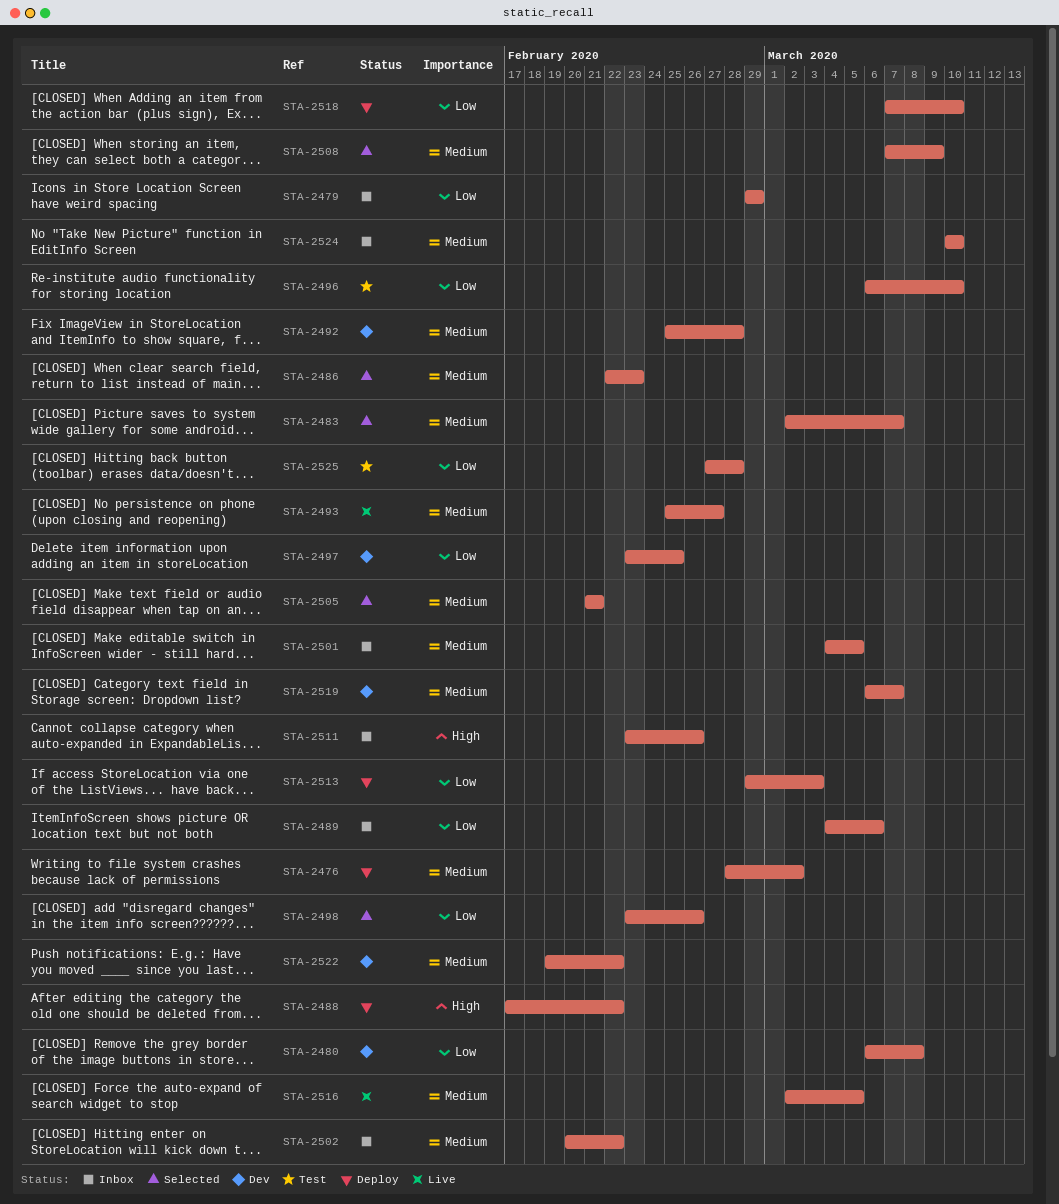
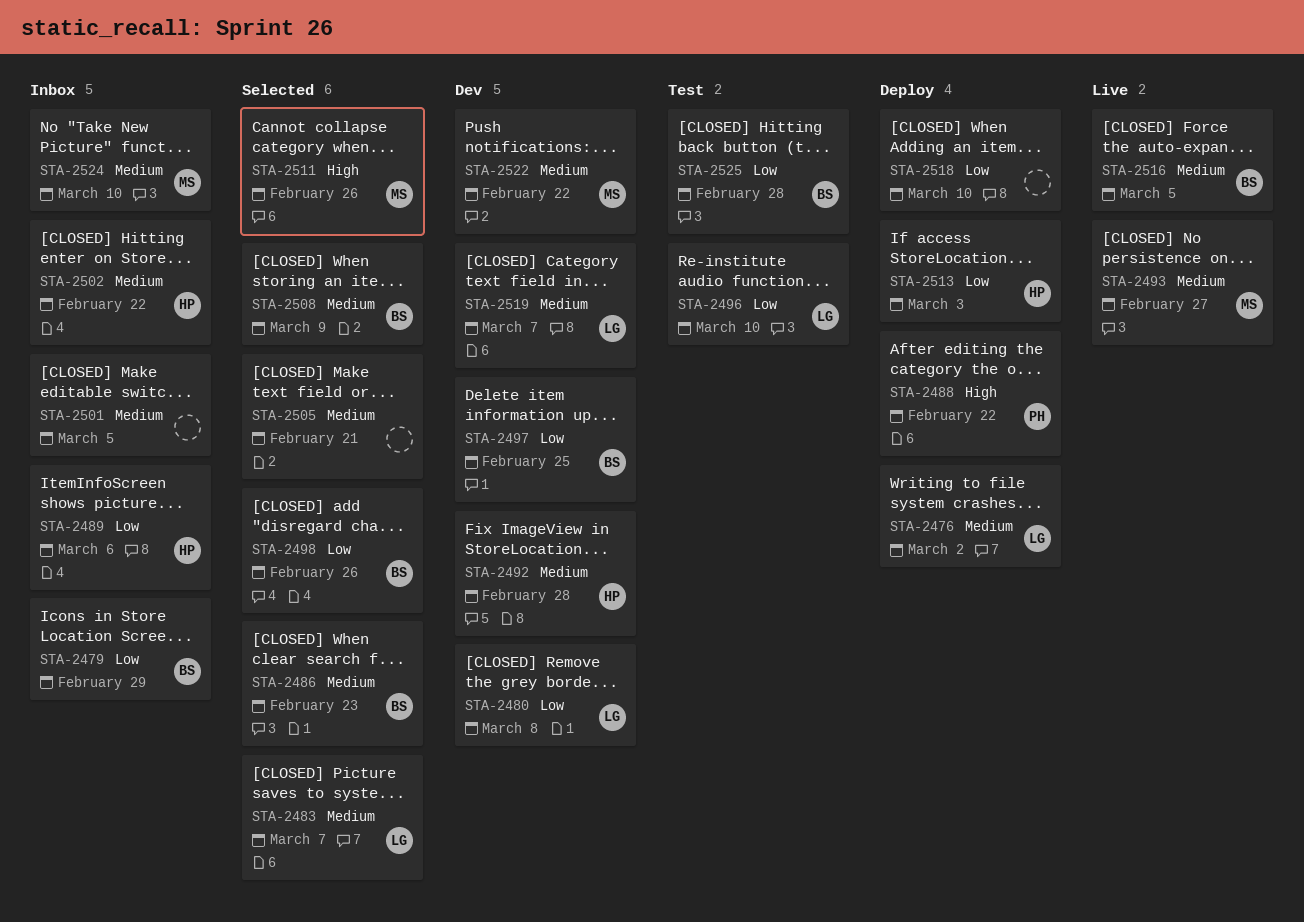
STA-2511, status: Inbox -> Selected

